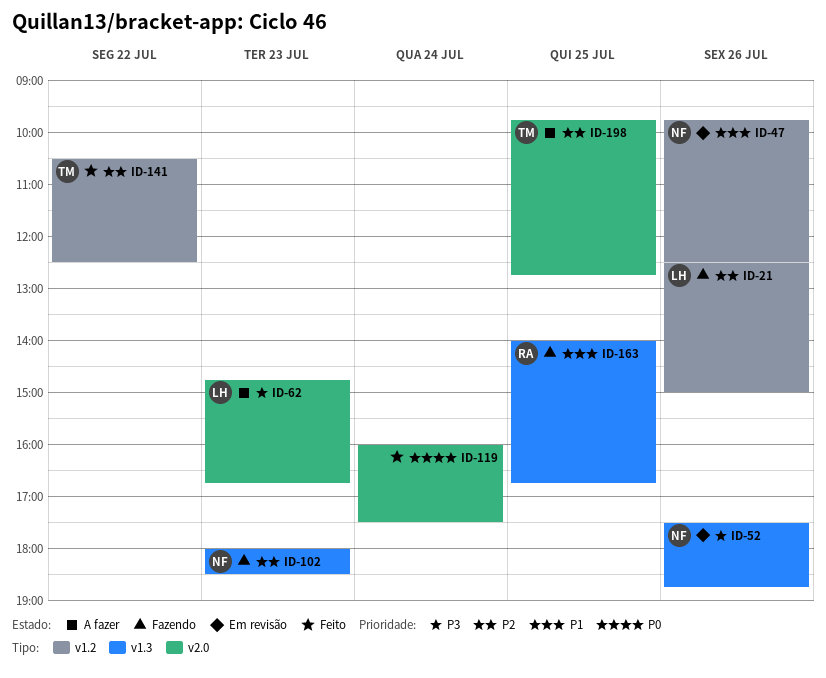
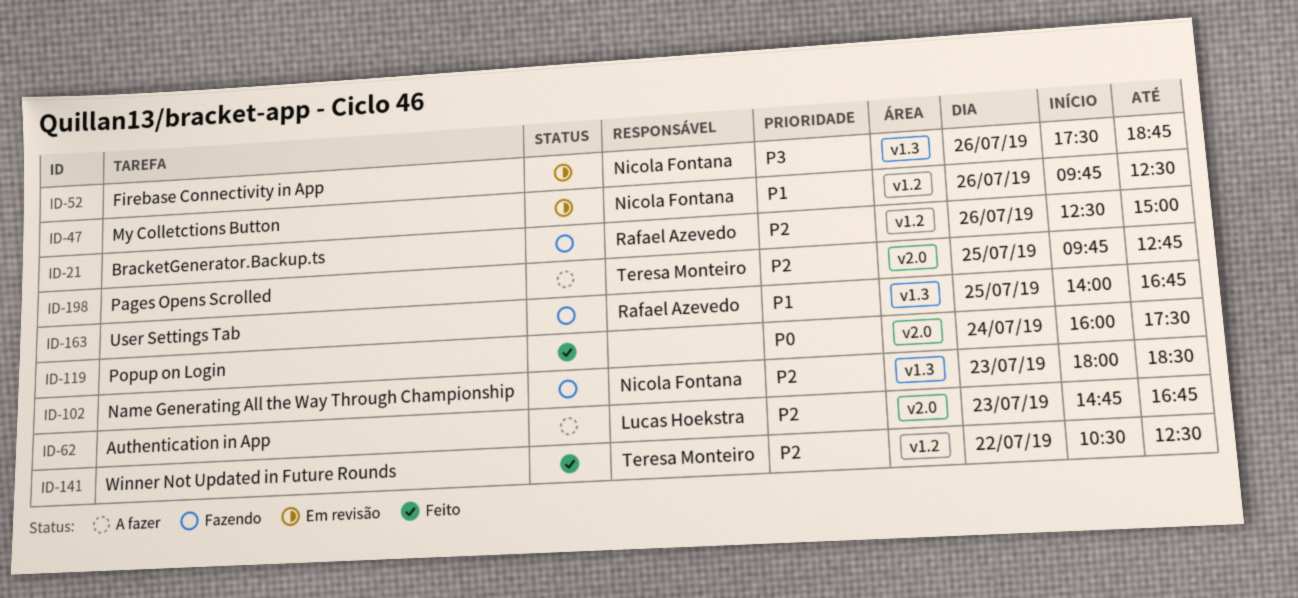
ID-21, owner: Lucas Hoekstra -> Rafael Azevedo
ID-62, priority: P3 -> P2

